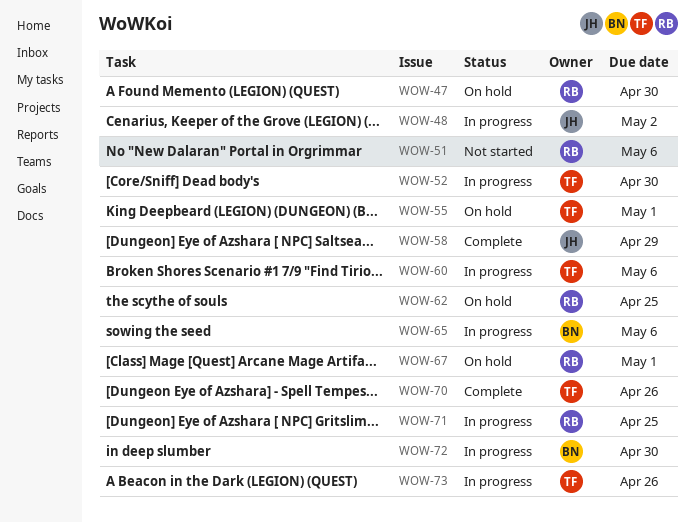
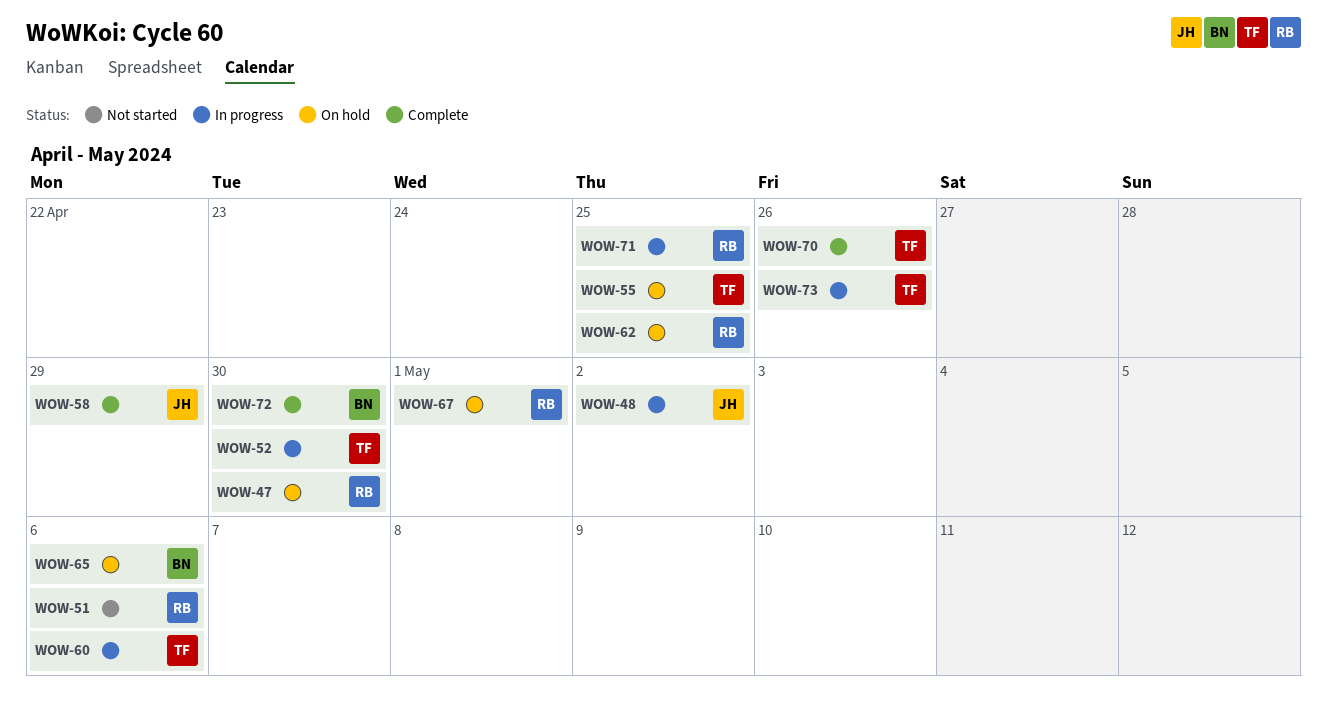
WOW-55, due: May 1 -> Apr 25
WOW-65, status: In progress -> On hold
WOW-72, status: In progress -> Complete

